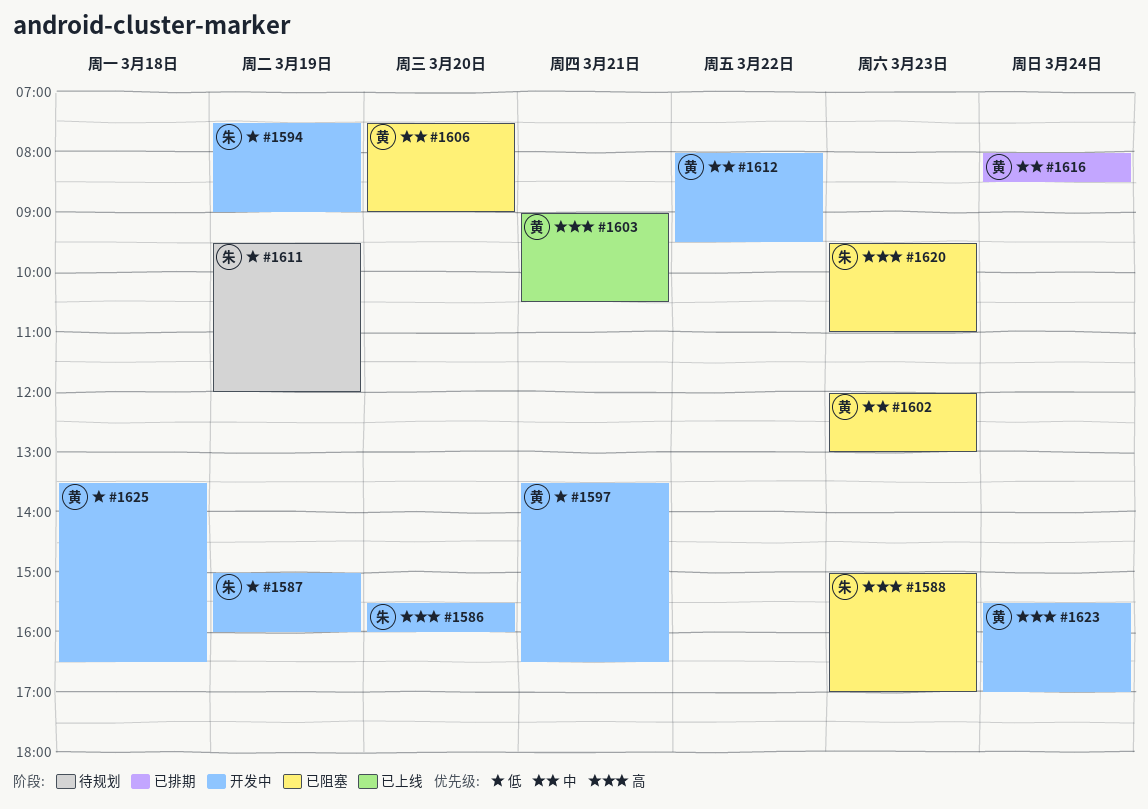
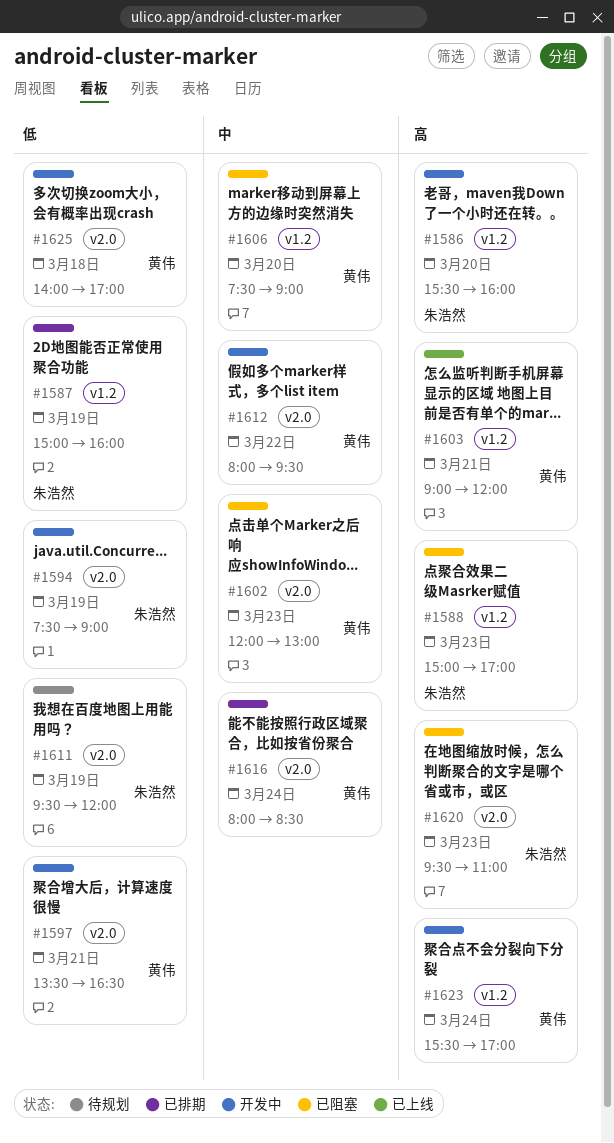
#1587, status: 开发中 -> 已排期
#1603, ends: 10:30 -> 12:00
#1625, begins: 13:30 -> 14:00
#1625, ends: 16:30 -> 17:00

